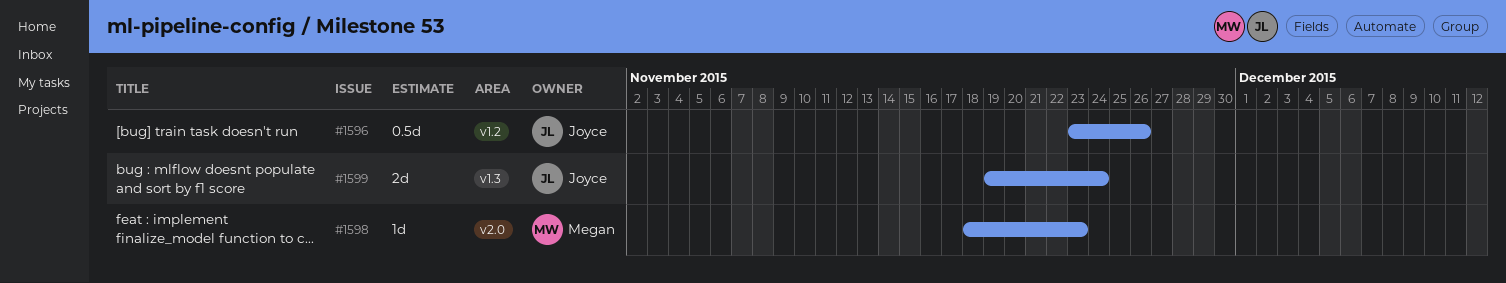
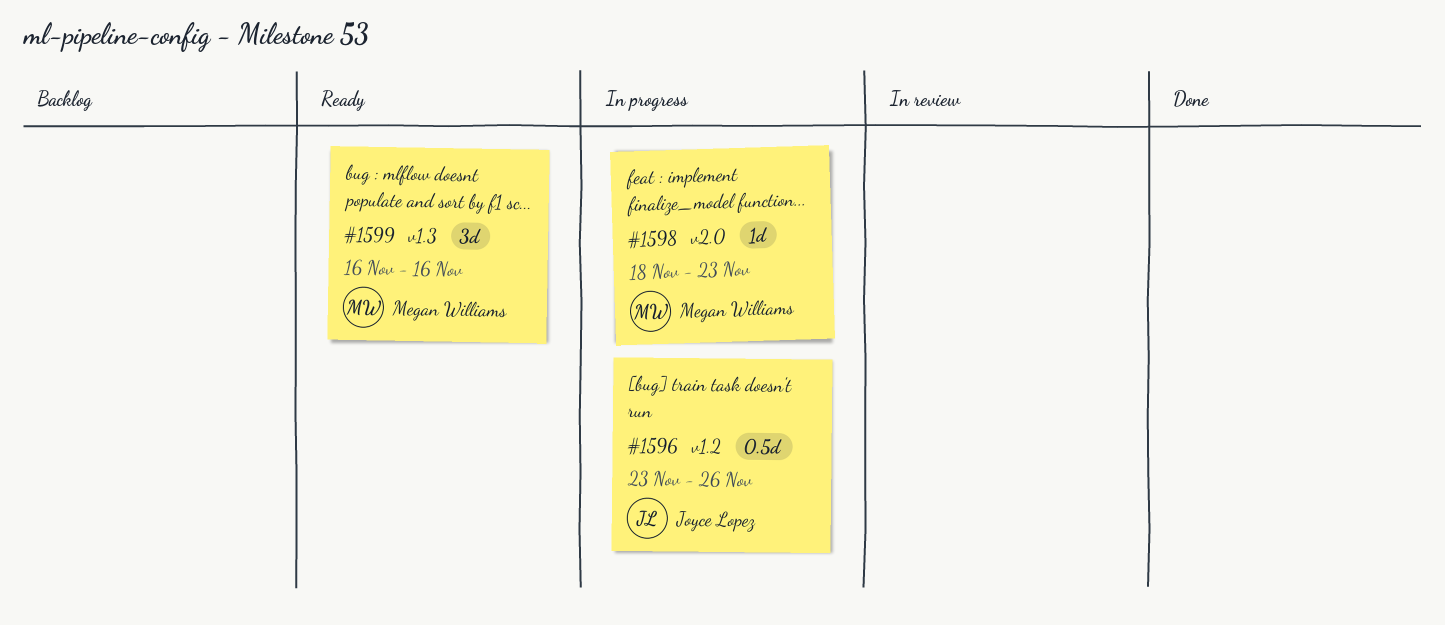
#1599, owner: Joyce Lopez -> Megan Williams
#1599, estimate: 2d -> 3d
#1599, start: Nov 19 -> Nov 16
#1599, due: Nov 24 -> Nov 16

